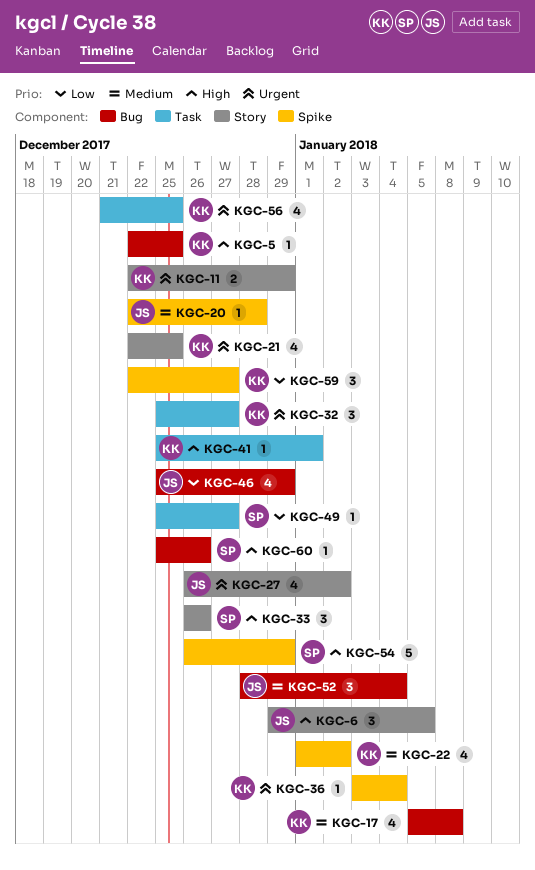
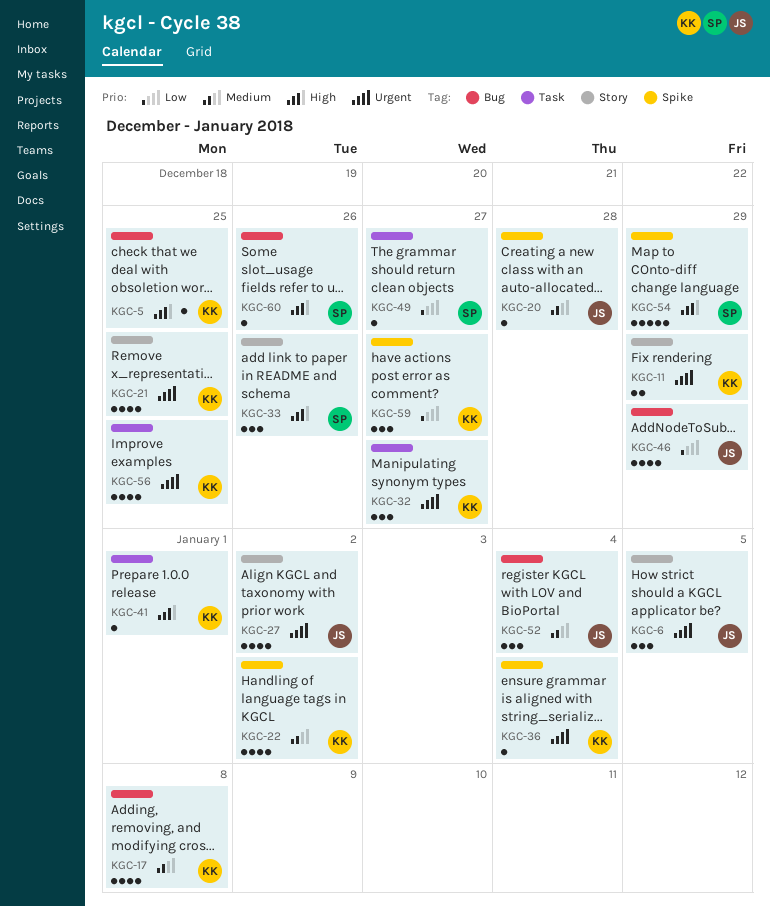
KGC-6, priority: High -> Urgent

